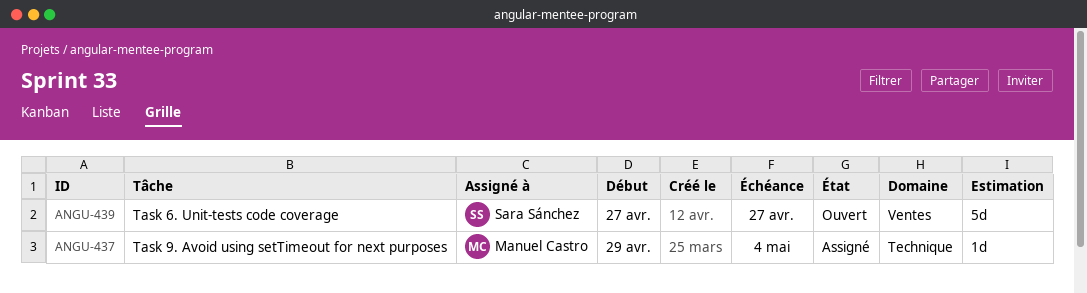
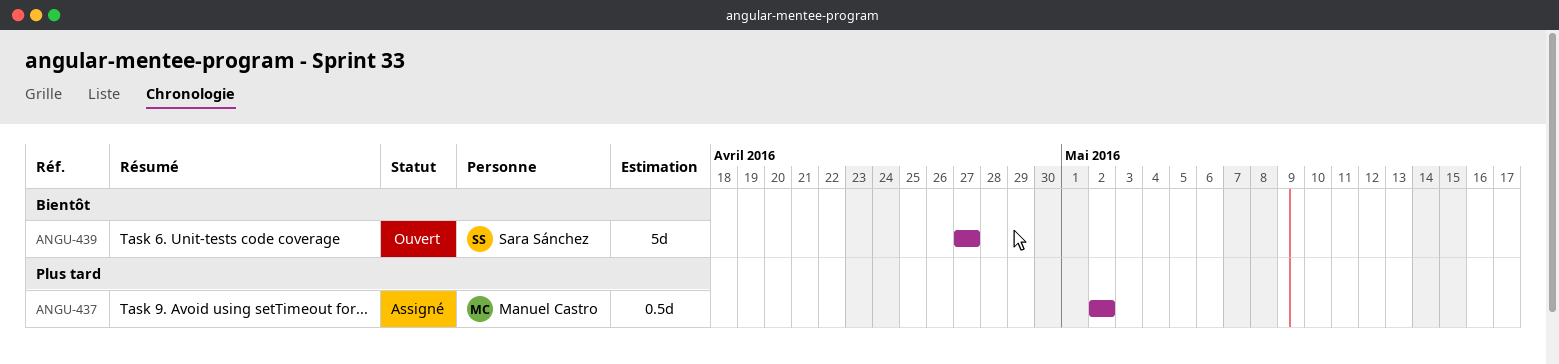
ANGU-437, estimate: 1d -> 0.5d
ANGU-437, start: Apr 29 -> May 2
ANGU-437, due: May 4 -> May 2

